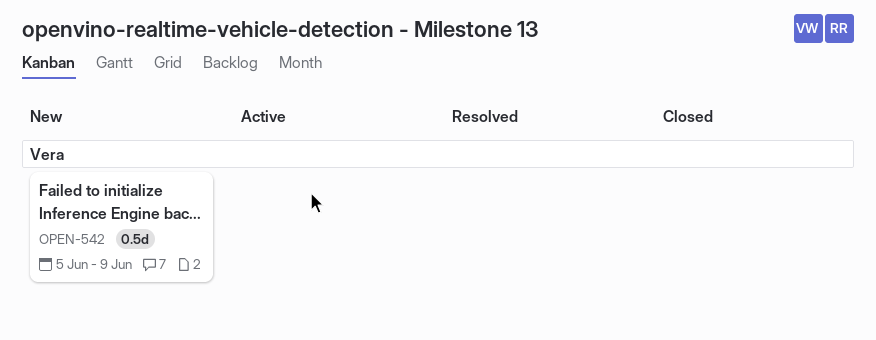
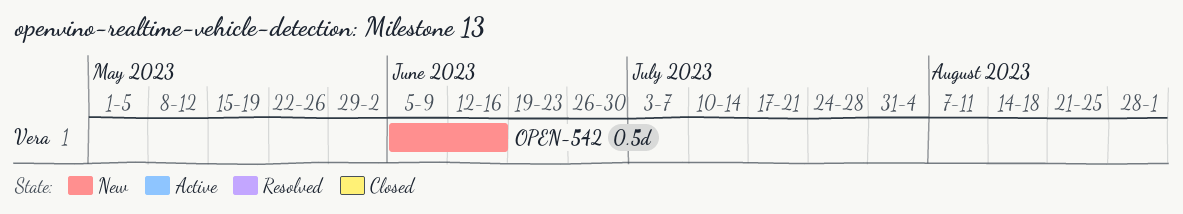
OPEN-542, due: Jun 9 -> Jun 16

